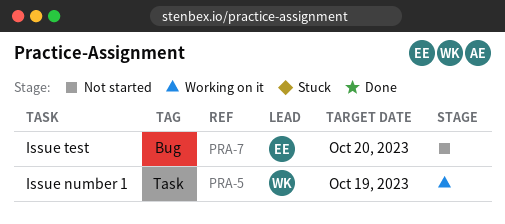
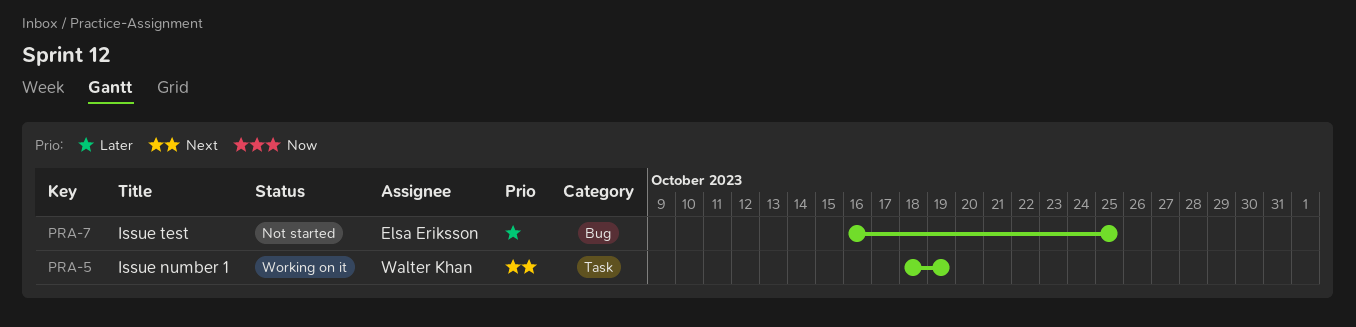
PRA-7, due: Oct 20 -> Oct 25

